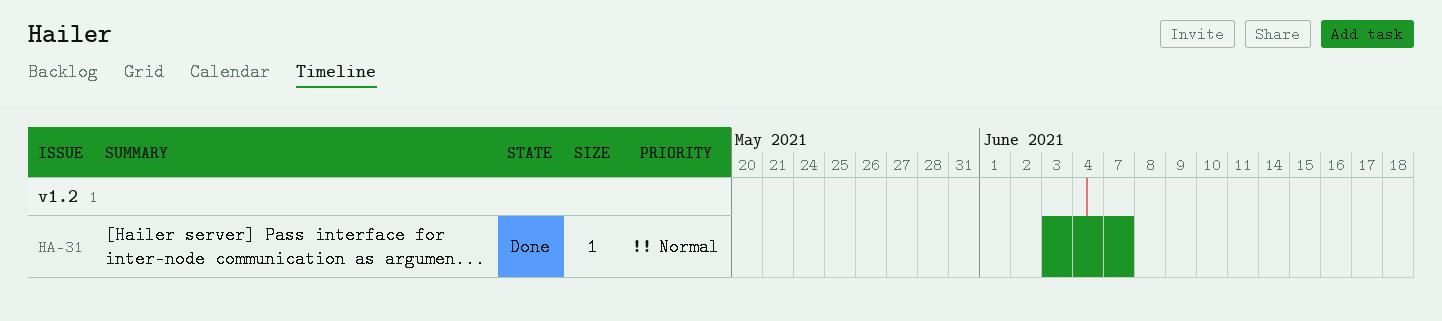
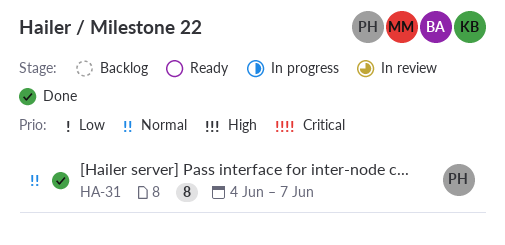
HA-31, estimate: 1 -> 8
HA-31, start: Jun 3 -> Jun 4

